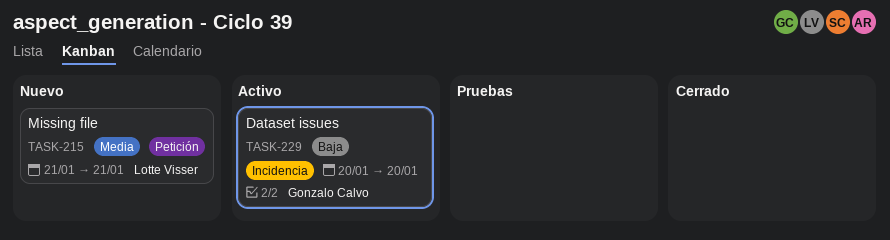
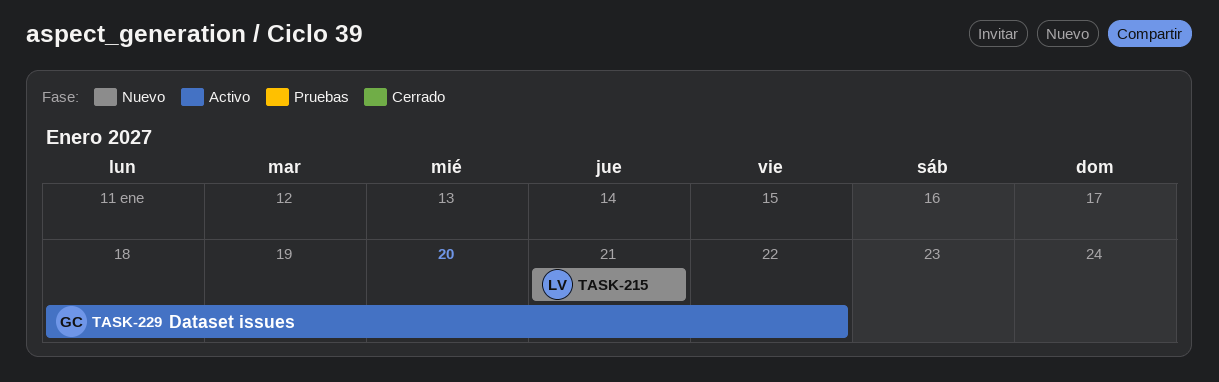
TASK-229, start: Jan 20 -> Jan 18
TASK-229, due: Jan 20 -> Jan 22

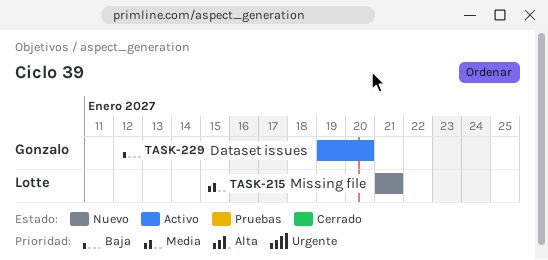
TASK-229, start: Jan 18 -> Jan 19
TASK-229, due: Jan 22 -> Jan 20

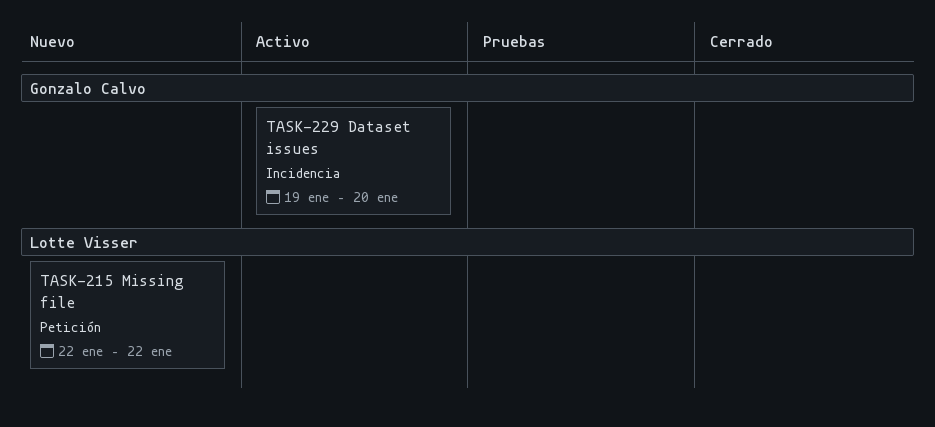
TASK-215, start: Jan 21 -> Jan 22
TASK-215, due: Jan 21 -> Jan 22

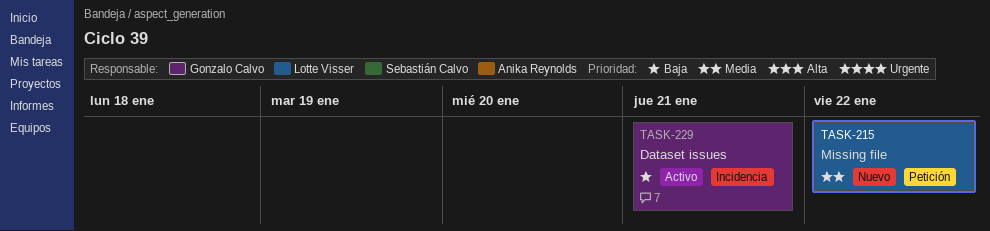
TASK-229, due: Jan 20 -> Jan 21

